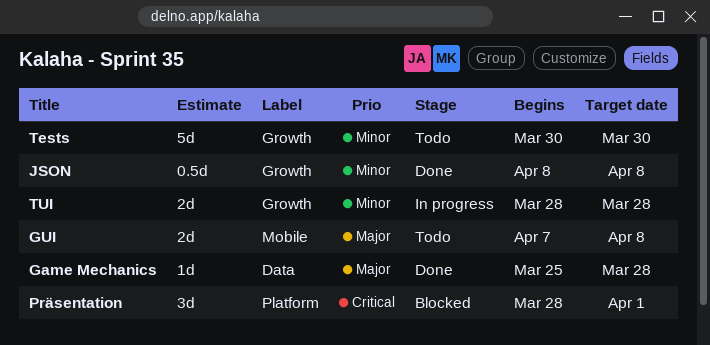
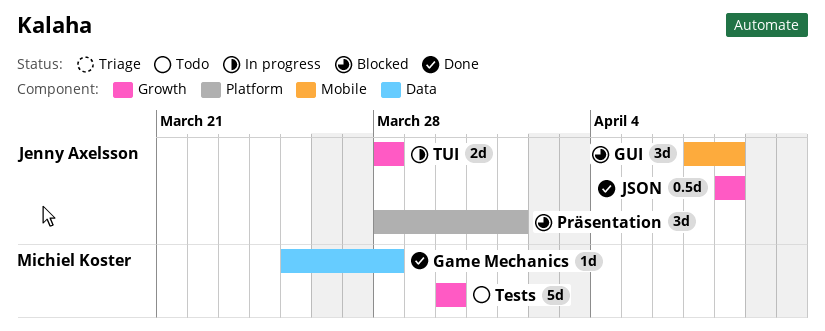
GUI, status: Todo -> Blocked
GUI, estimate: 2d -> 3d

